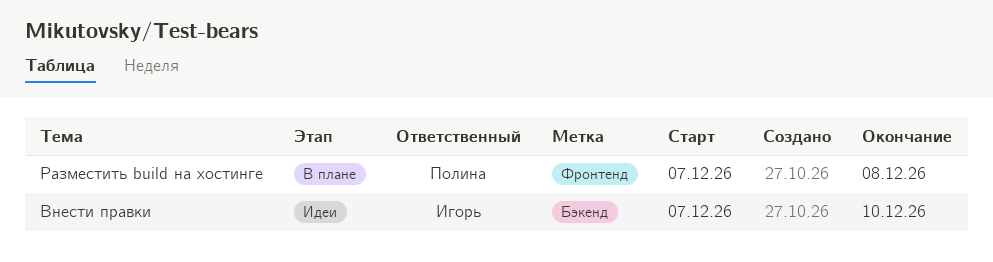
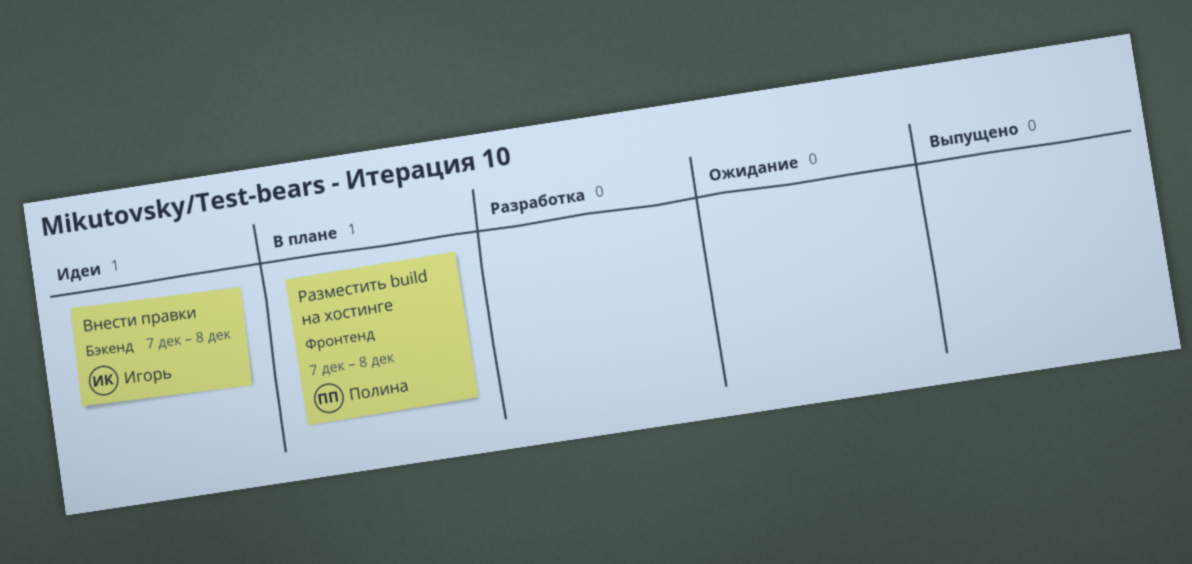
Внести правки, due: Dec 10 -> Dec 8

